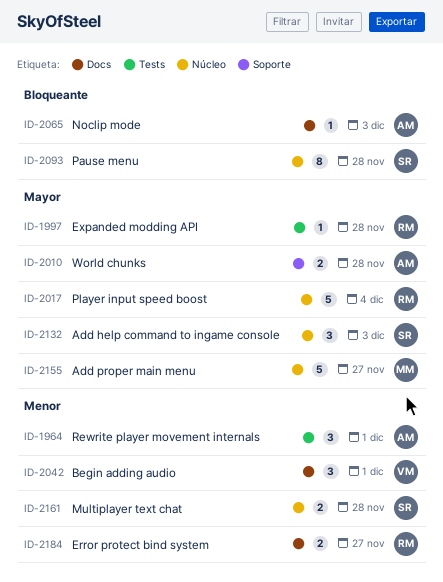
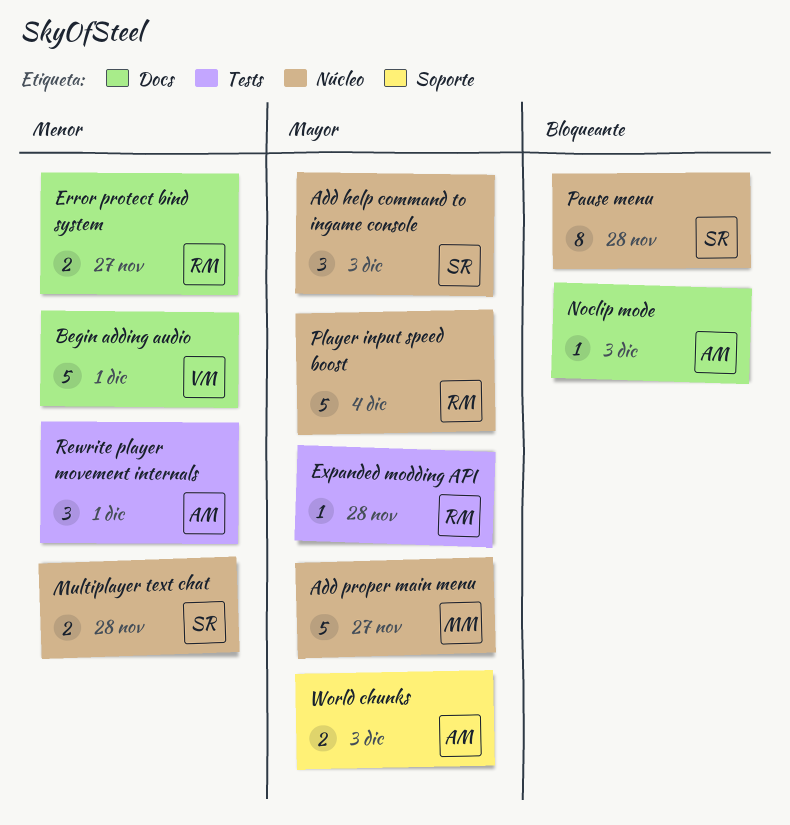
Begin adding audio, estimate: 3 -> 5
World chunks, due: Nov 28 -> Dec 3

